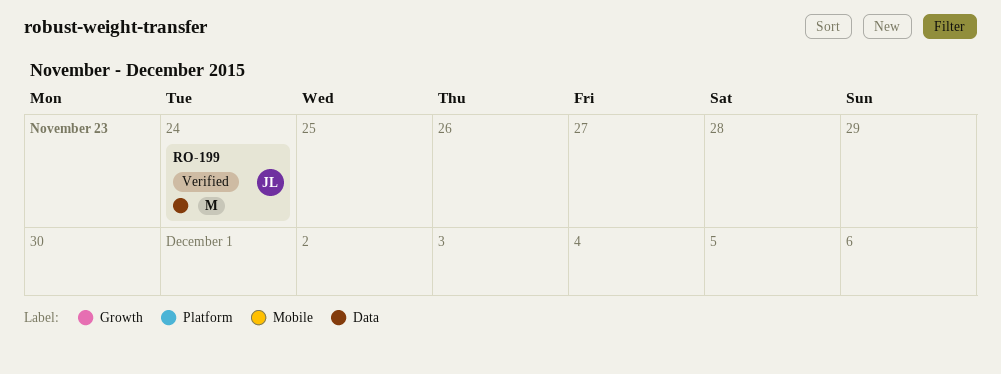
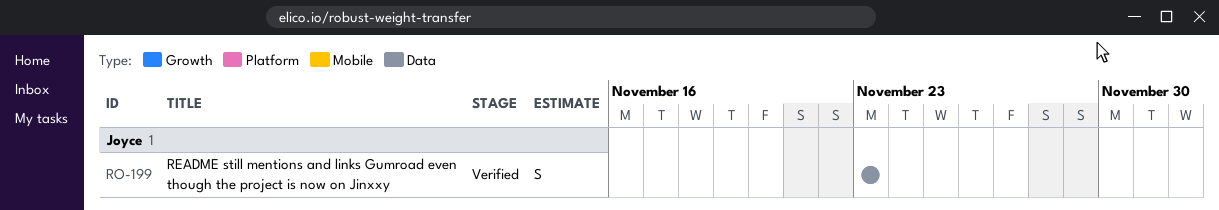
RO-199, estimate: M -> S
RO-199, due: Nov 24 -> Nov 23

